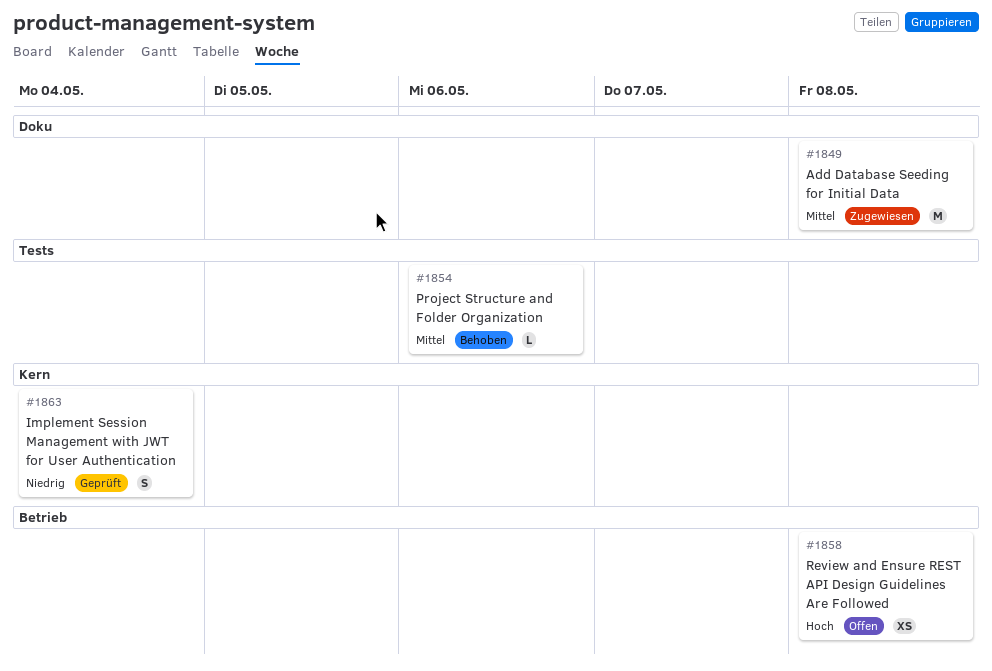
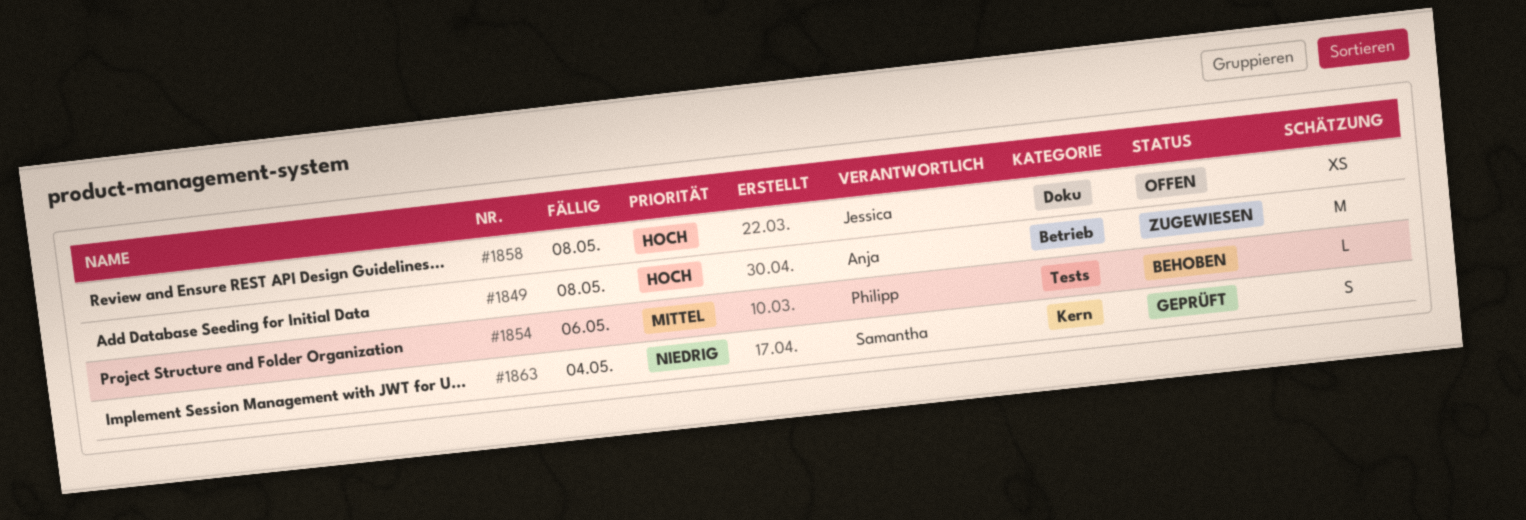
#1849, priority: Mittel -> Hoch
#1849, label: Doku -> Betrieb
#1858, label: Betrieb -> Doku

